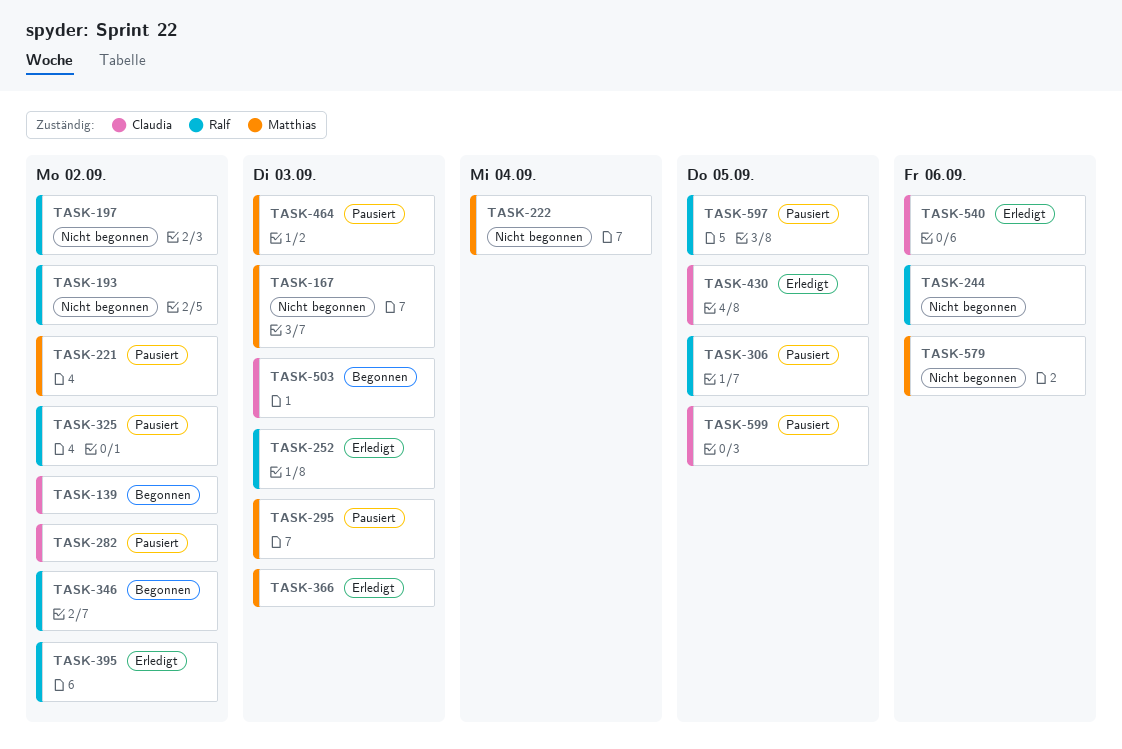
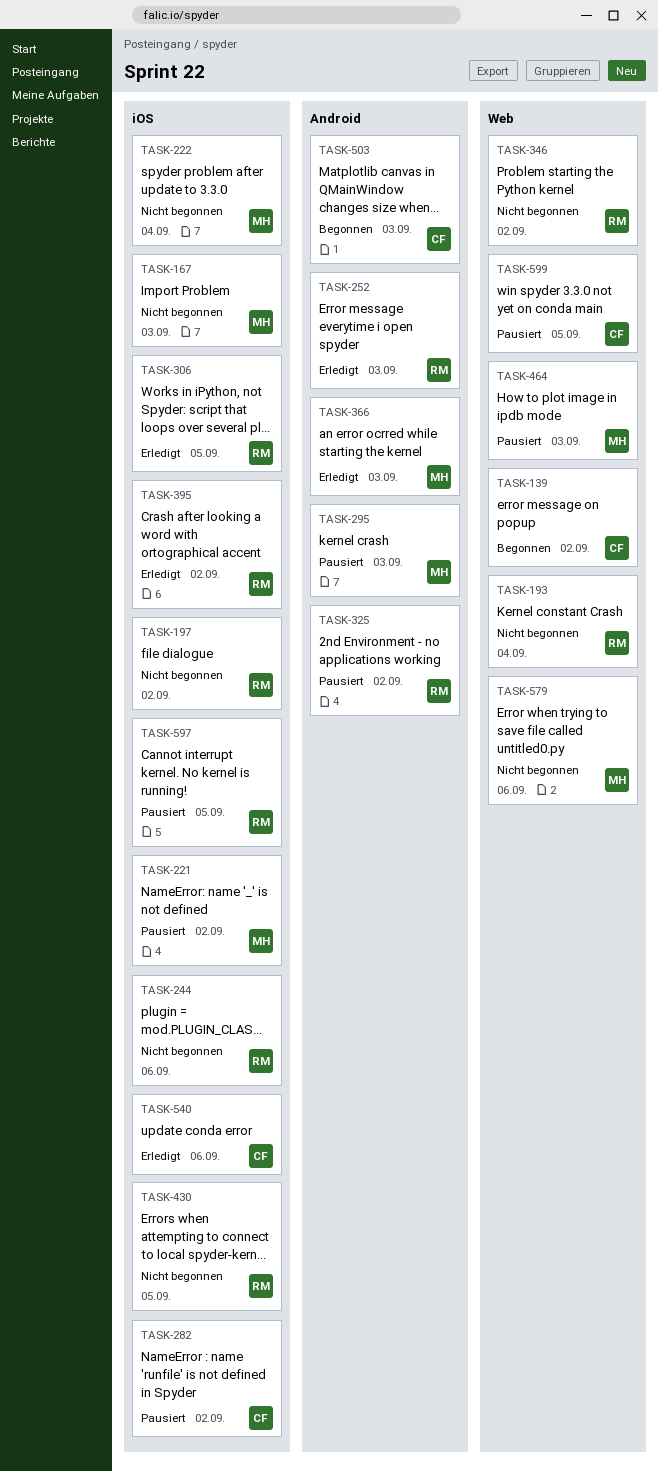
TASK-193, due: Sep 2 -> Sep 4
TASK-306, status: Pausiert -> Erledigt
TASK-346, status: Begonnen -> Nicht begonnen
TASK-430, status: Erledigt -> Nicht begonnen
TASK-430, owner: Claudia -> Ralf

